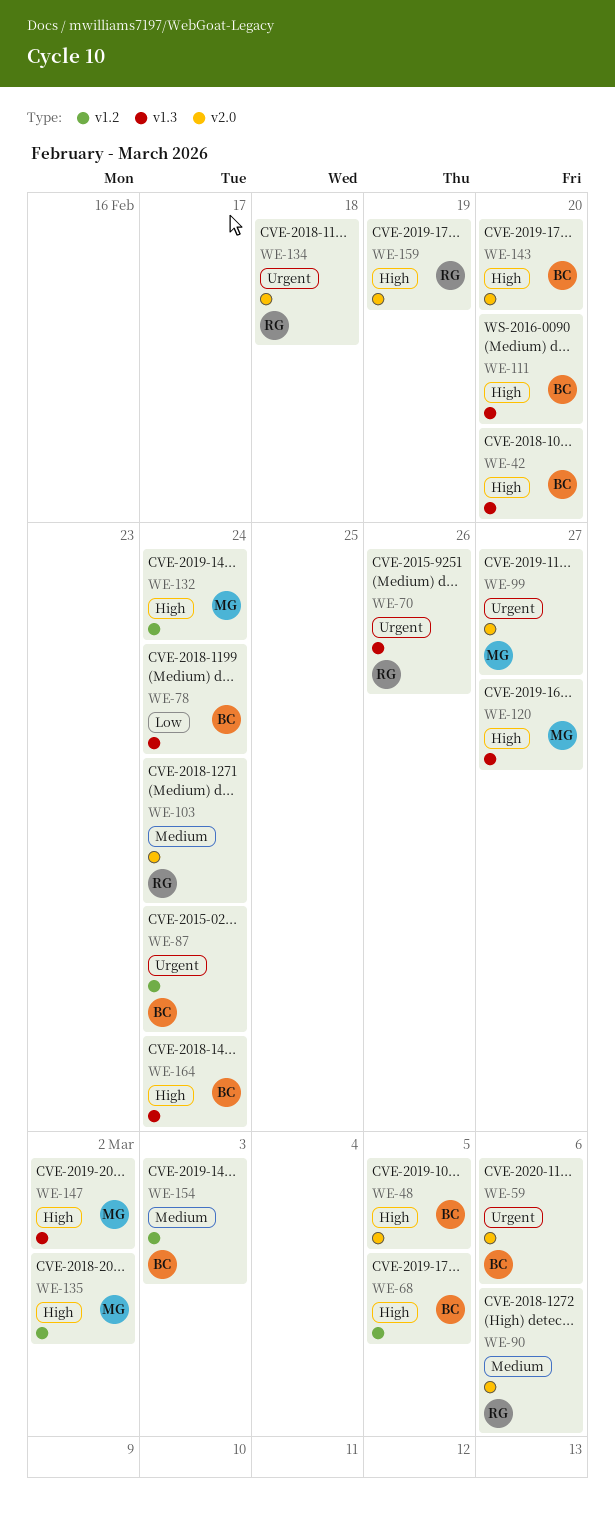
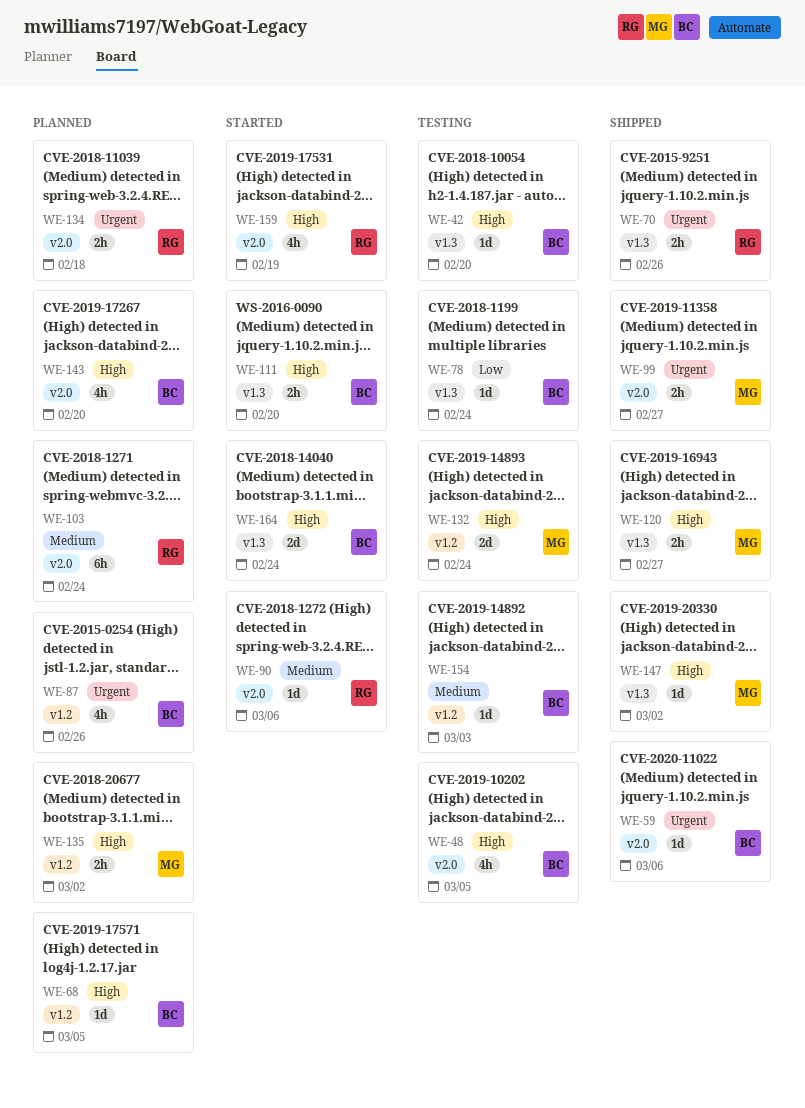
WE-87, due: Feb 24 -> Feb 26

